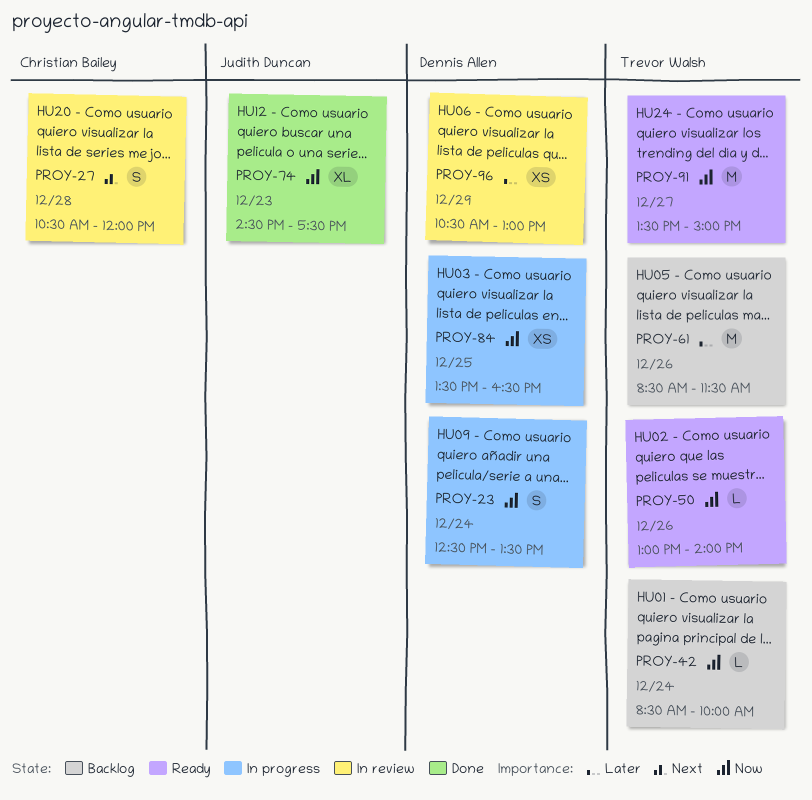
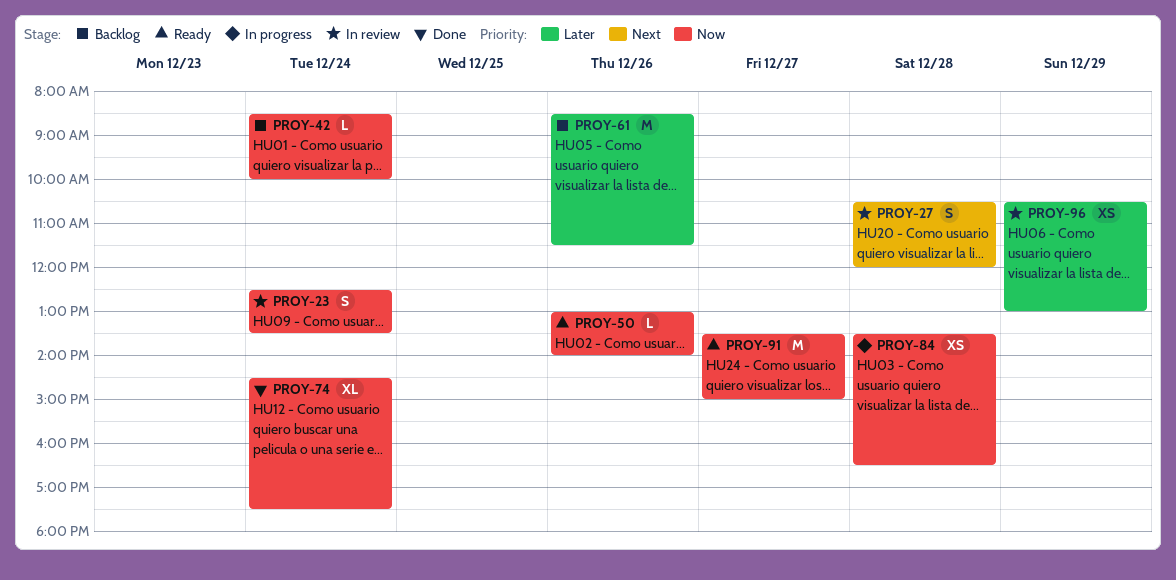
PROY-23, status: In progress -> In review
PROY-74, day: Dec 23 -> Dec 24
PROY-84, day: Dec 25 -> Dec 28

